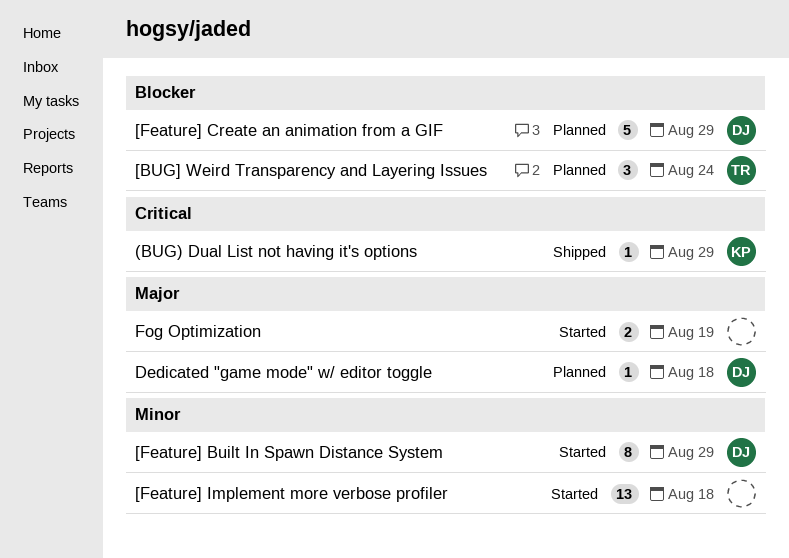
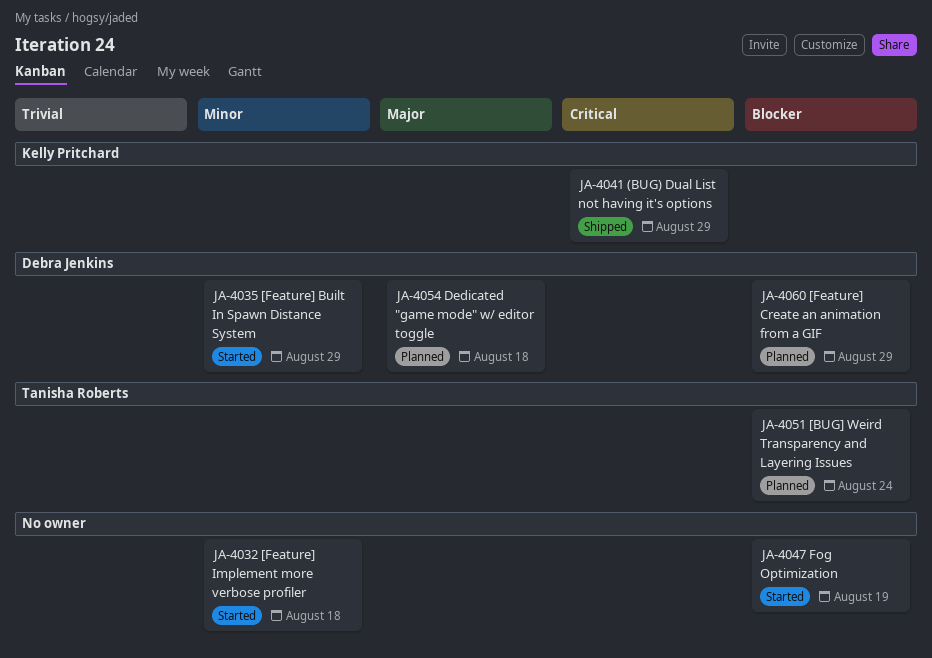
Fog Optimization, priority: Major -> Blocker

